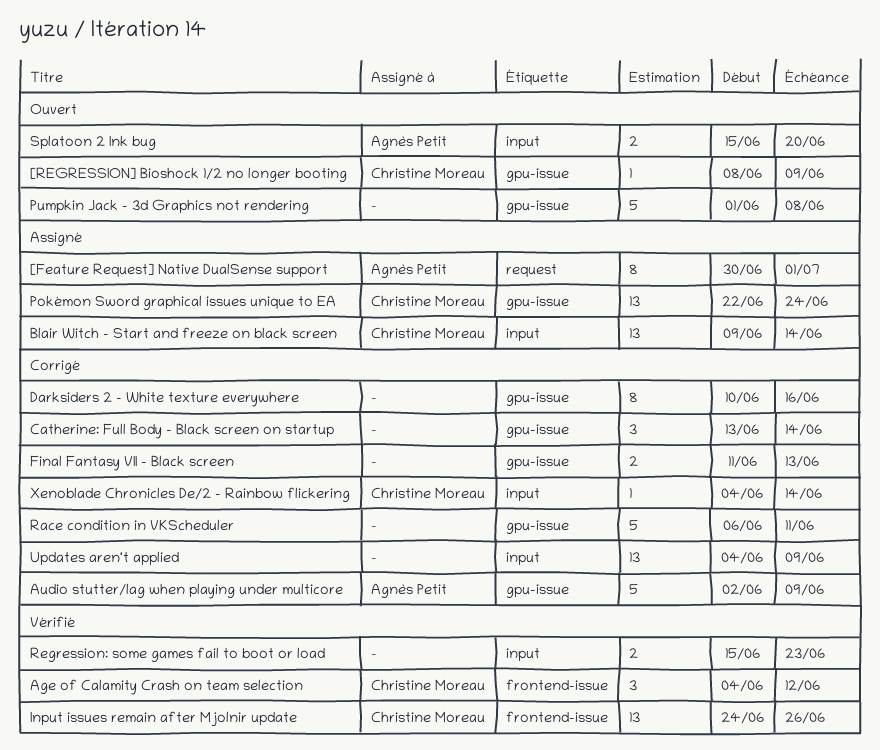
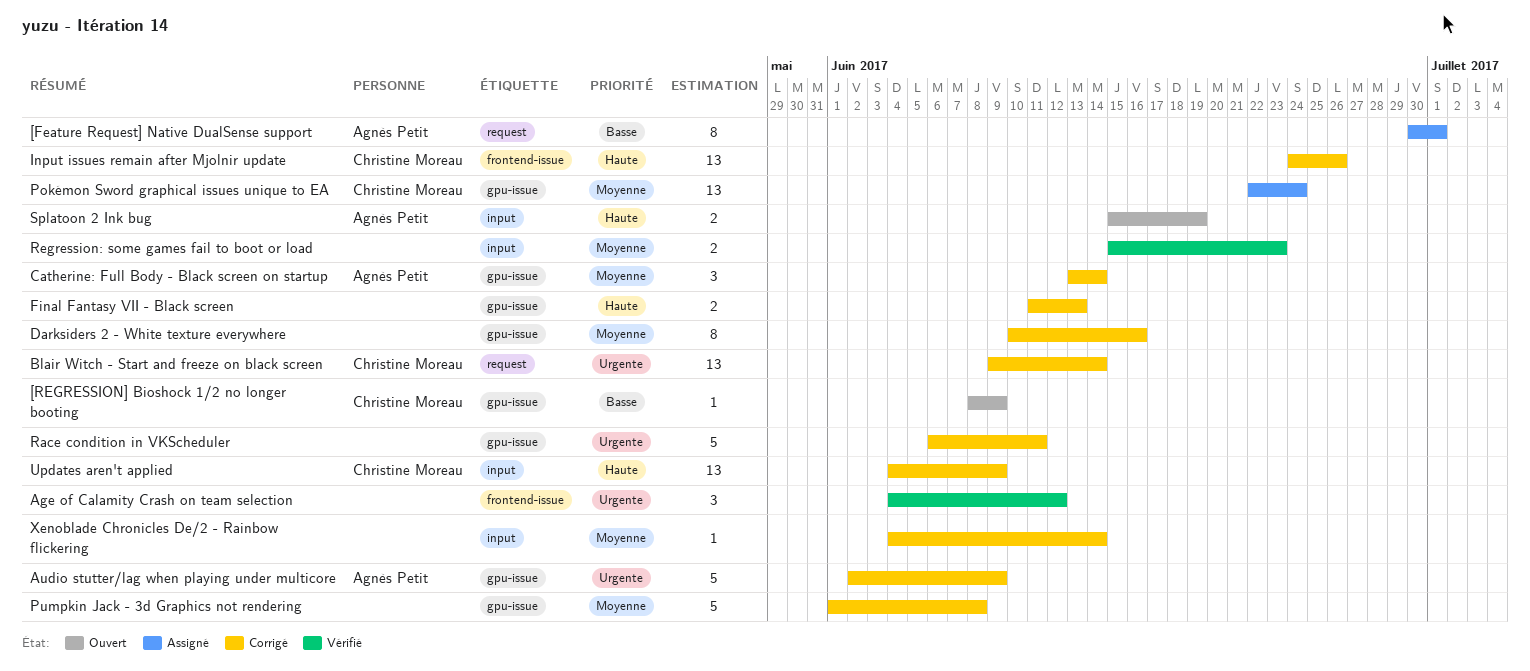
Age of Calamity Crash on team selection, owner: Christine Moreau -> none
Blair Witch - Start and freeze on black screen, status: Assigné -> Corrigé
Blair Witch - Start and freeze on black screen, label: input -> request
Catherine: Full Body - Black screen on startup, owner: none -> Agnès Petit
Input issues remain after Mjolnir update, status: Vérifié -> Corrigé
Pumpkin Jack - 3d Graphics not rendering, status: Ouvert -> Corrigé
Splatoon 2 Ink bug, due: Jun 20 -> Jun 19
Updates aren't applied, owner: none -> Christine Moreau
Xenoblade Chronicles De/2 - Rainbow flickering, owner: Christine Moreau -> none

